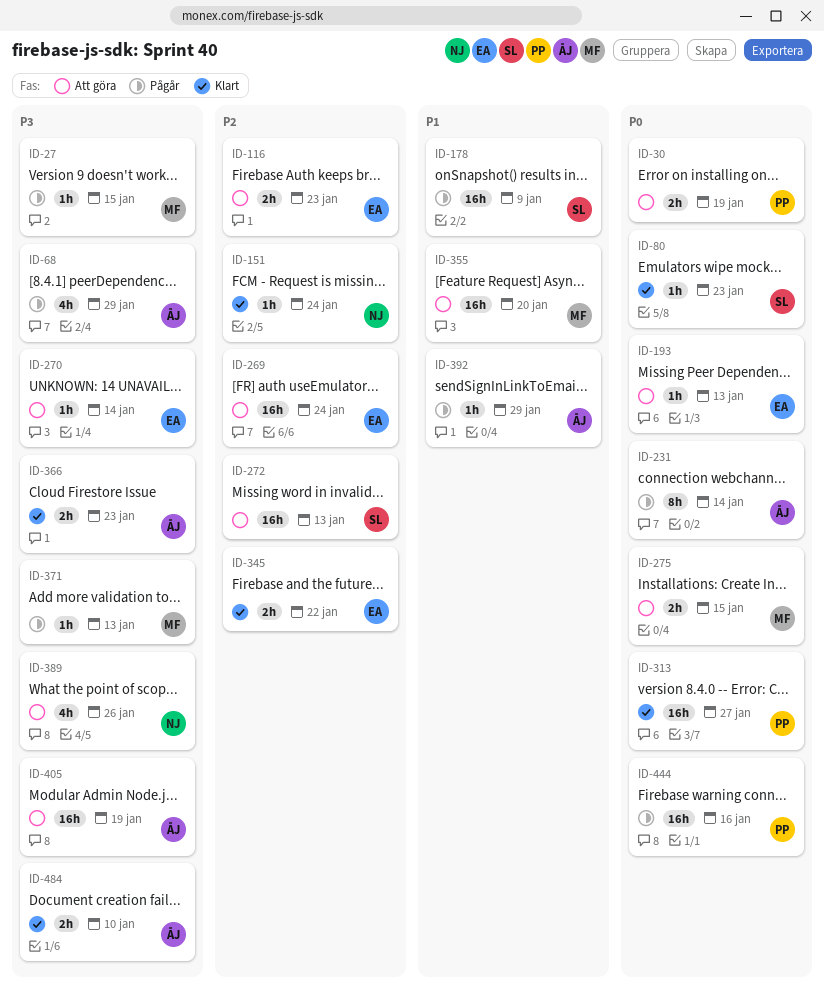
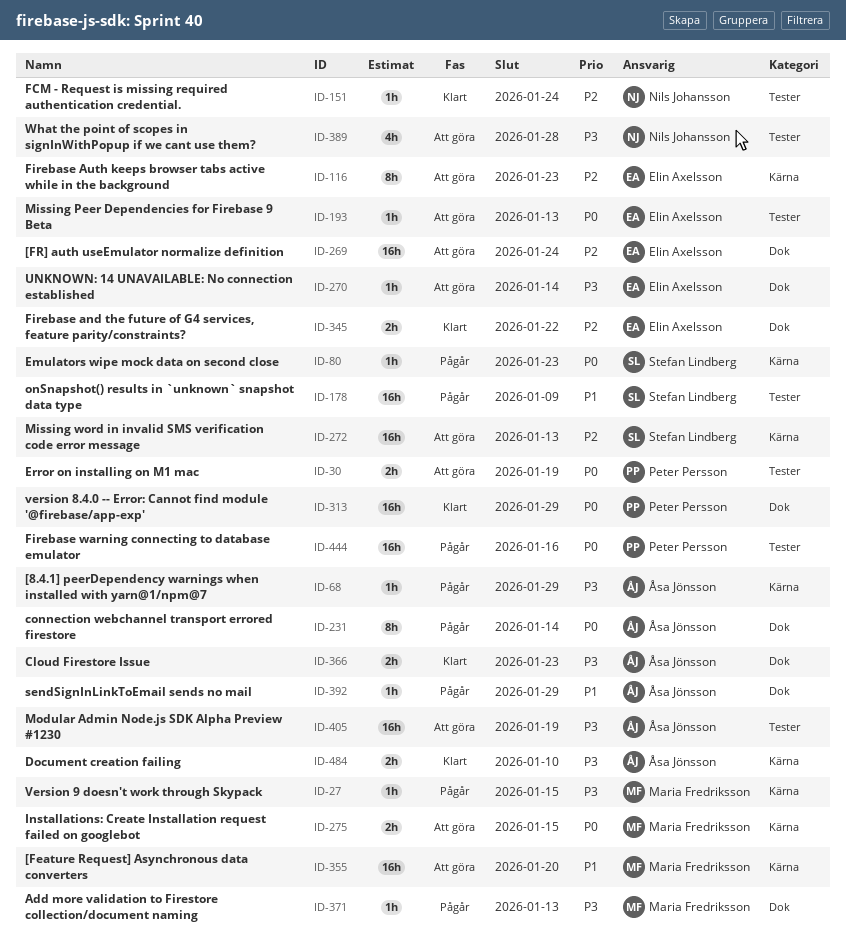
ID-68, estimate: 4h -> 1h
ID-80, status: Klart -> Pågår
ID-116, estimate: 2h -> 8h
ID-313, due: Jan 27 -> Jan 29
ID-389, due: Jan 26 -> Jan 28

